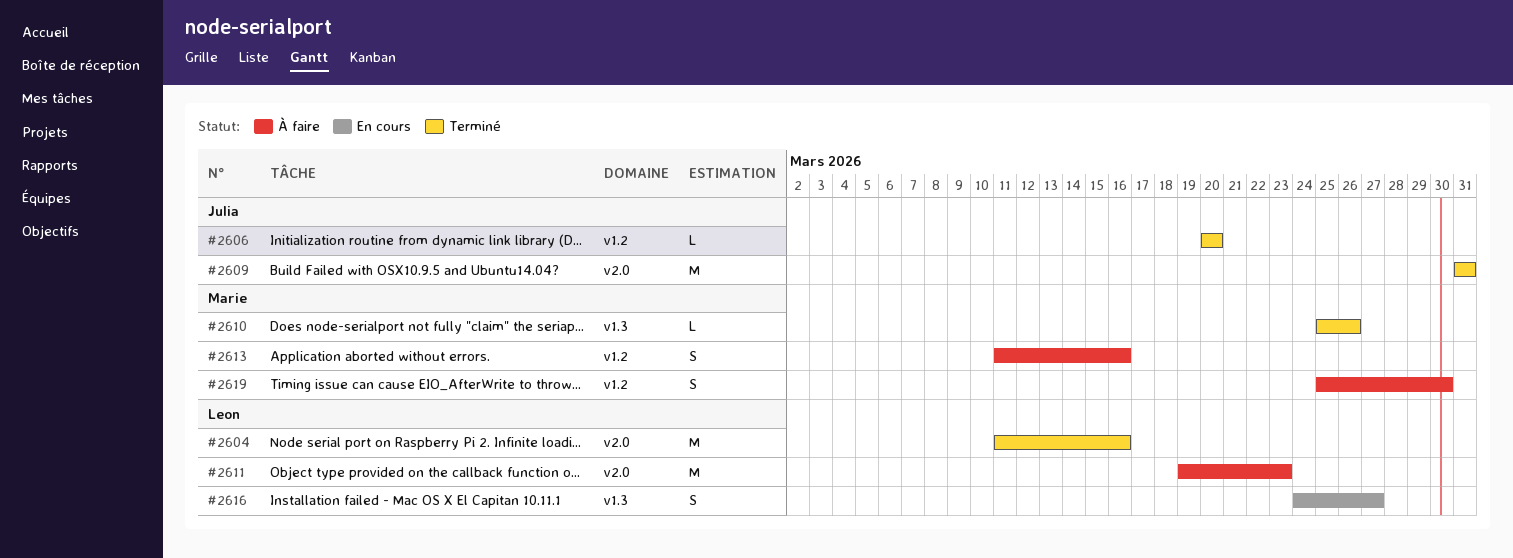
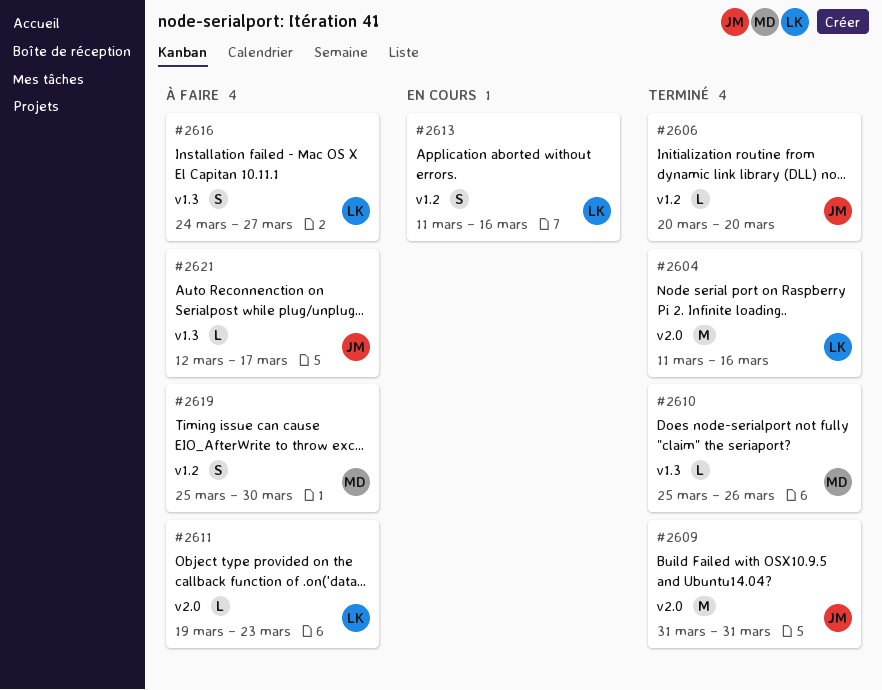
#2611, estimate: M -> L
#2613, status: À faire -> En cours
#2613, owner: Marie -> Leon
#2616, status: En cours -> À faire
#2621: none -> present

